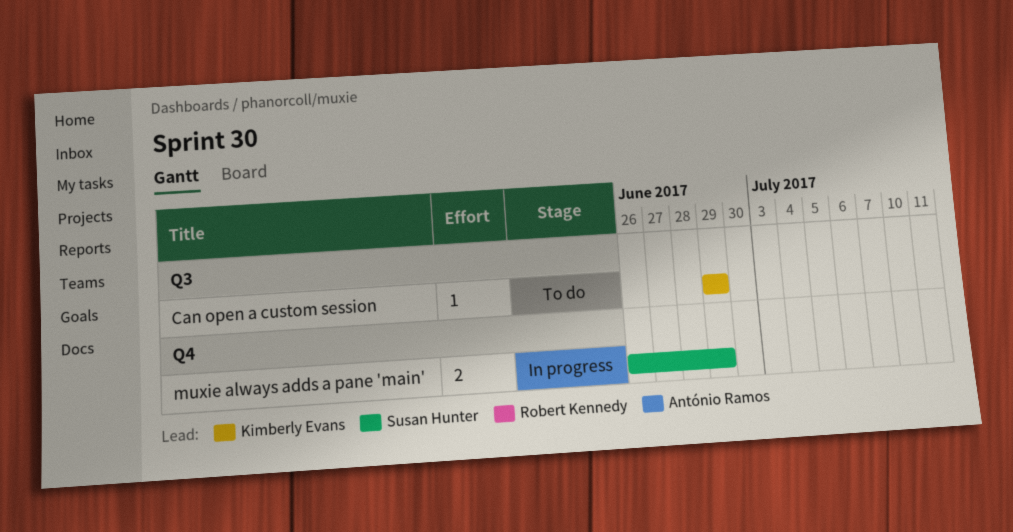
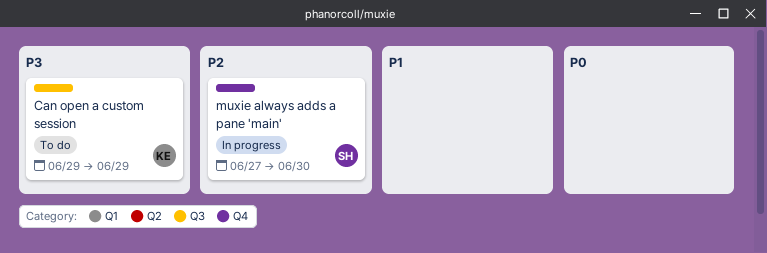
muxie always adds a pane 'main', start: Jun 26 -> Jun 27
muxie always adds a pane 'main', due: Jun 29 -> Jun 30

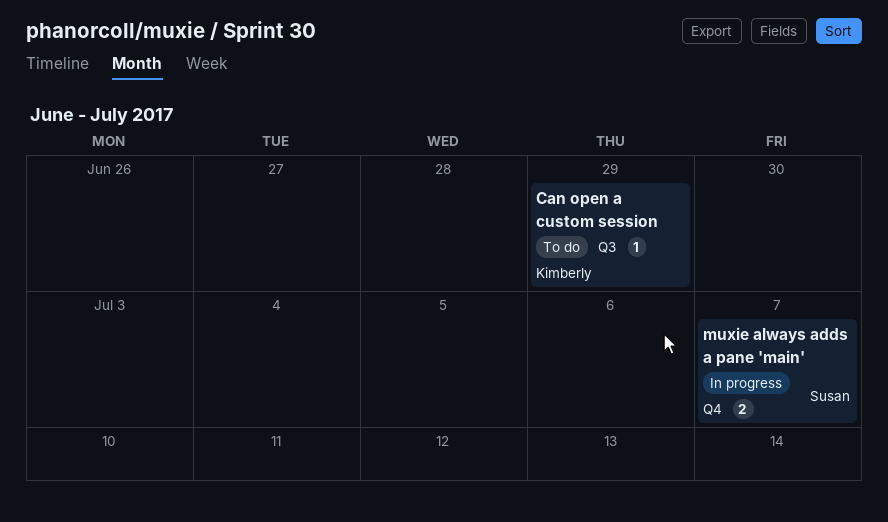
muxie always adds a pane 'main', due: Jun 30 -> Jul 7

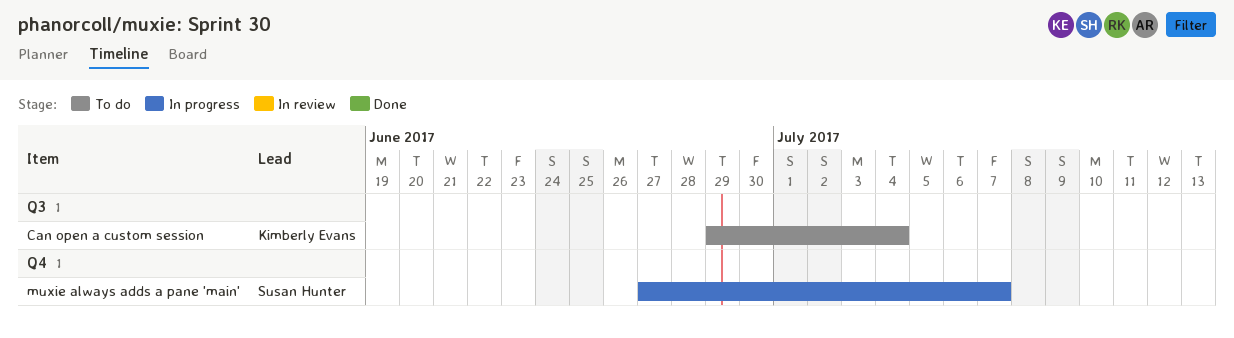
Can open a custom session, due: Jun 29 -> Jul 4

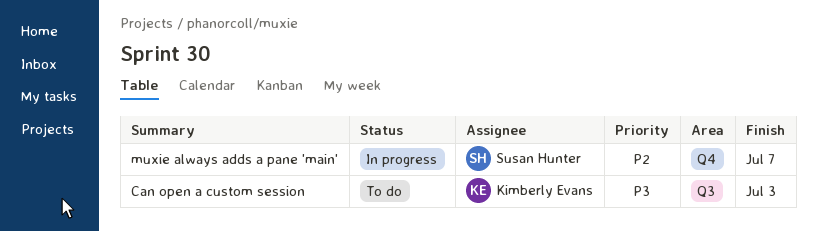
Can open a custom session, due: Jul 4 -> Jul 3

